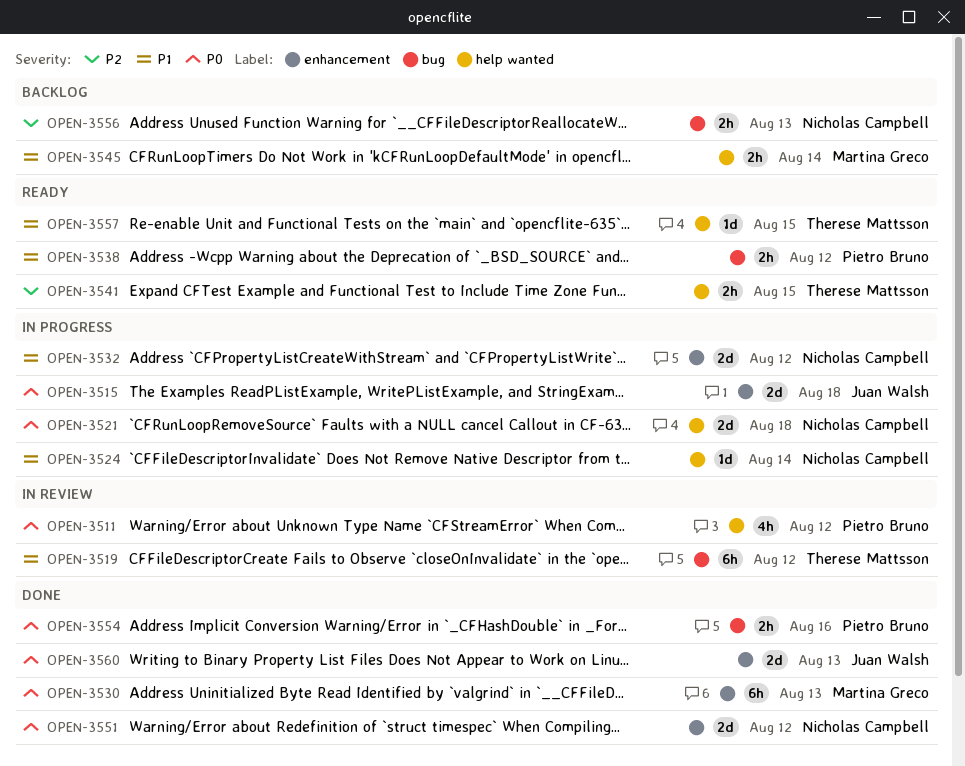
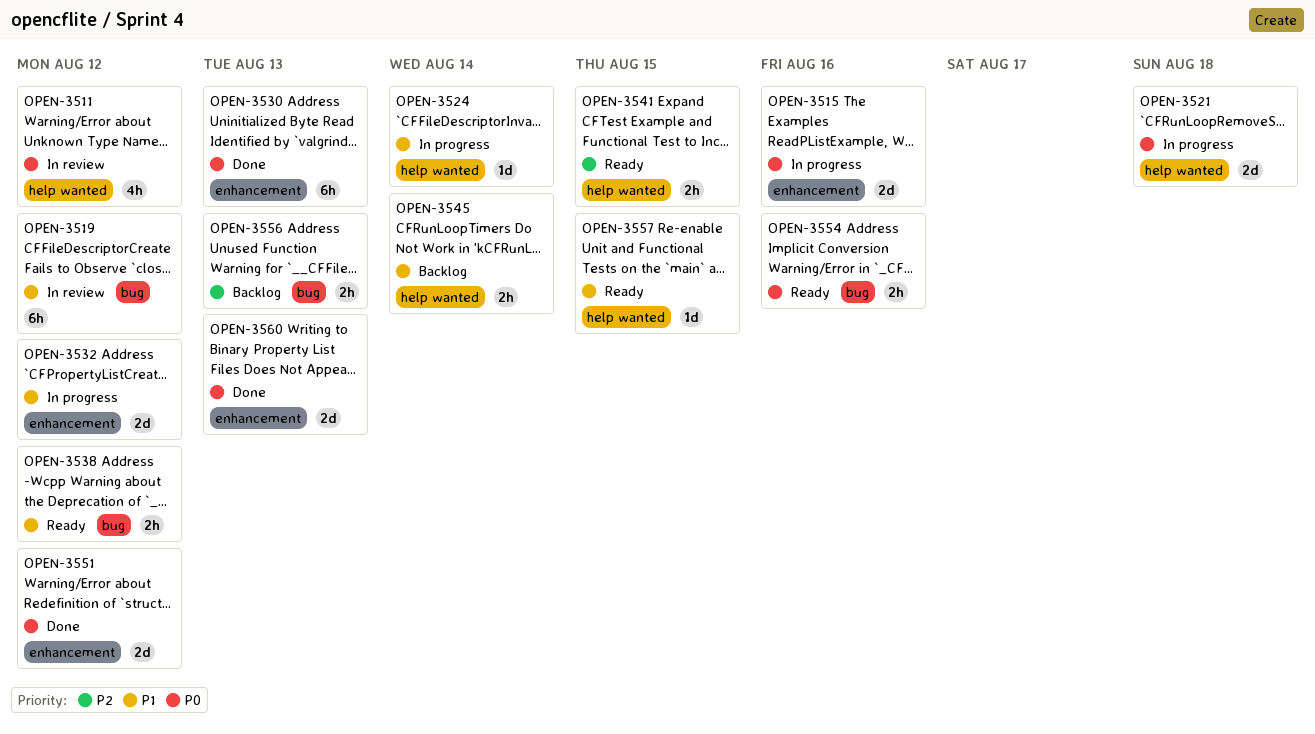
OPEN-3515, due: Aug 18 -> Aug 16
OPEN-3554, status: Done -> Ready

